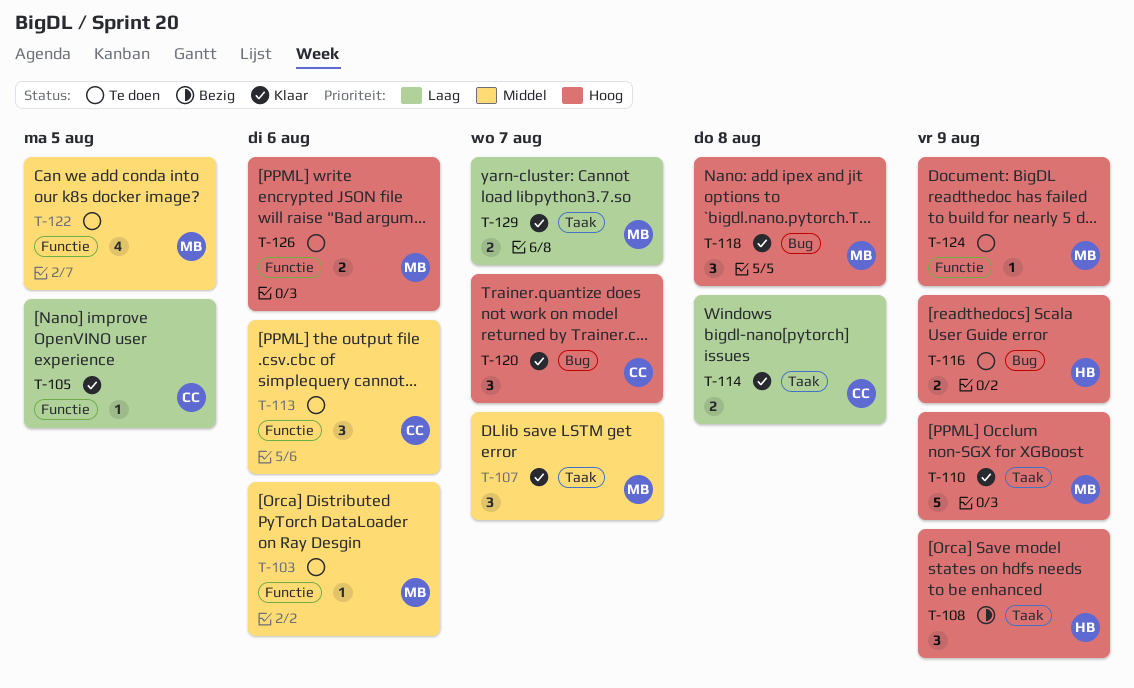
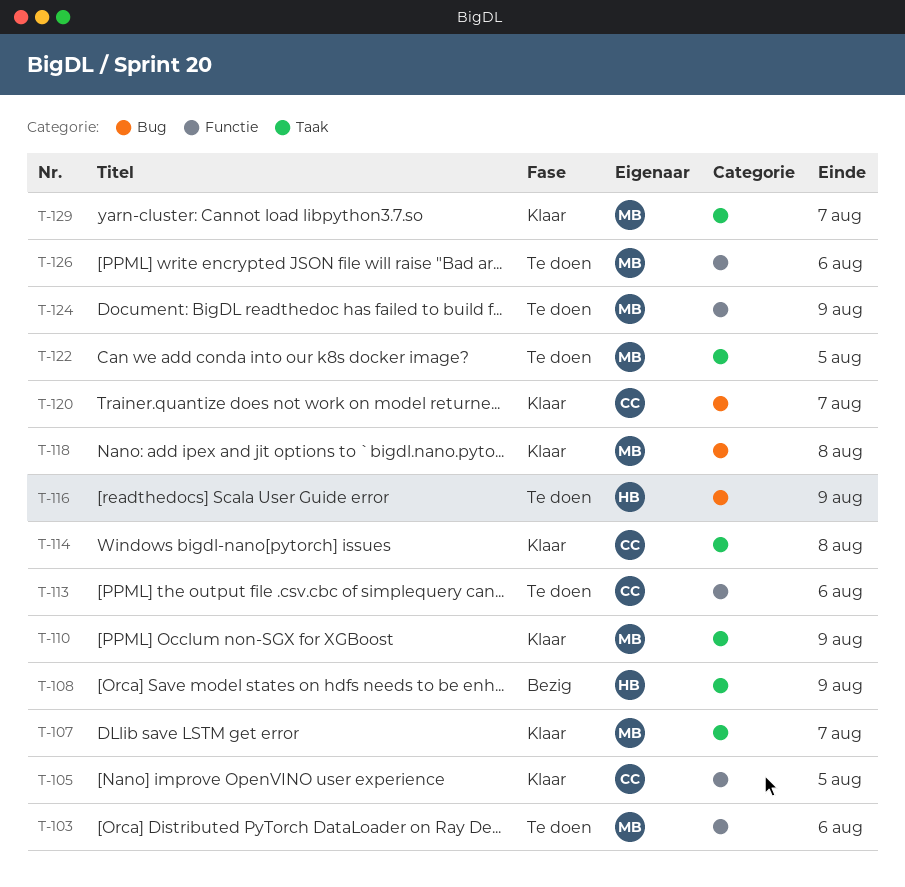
T-122, label: Functie -> Taak

